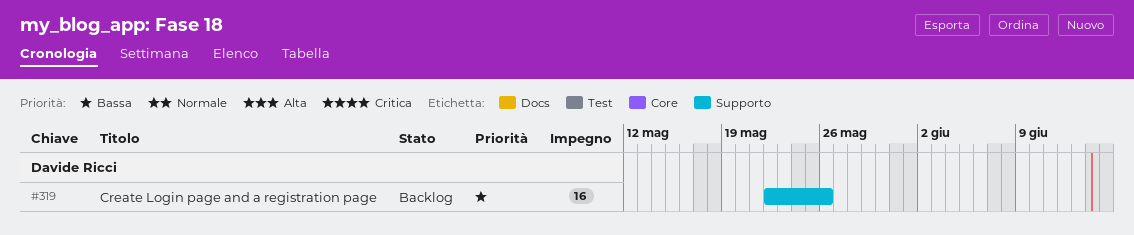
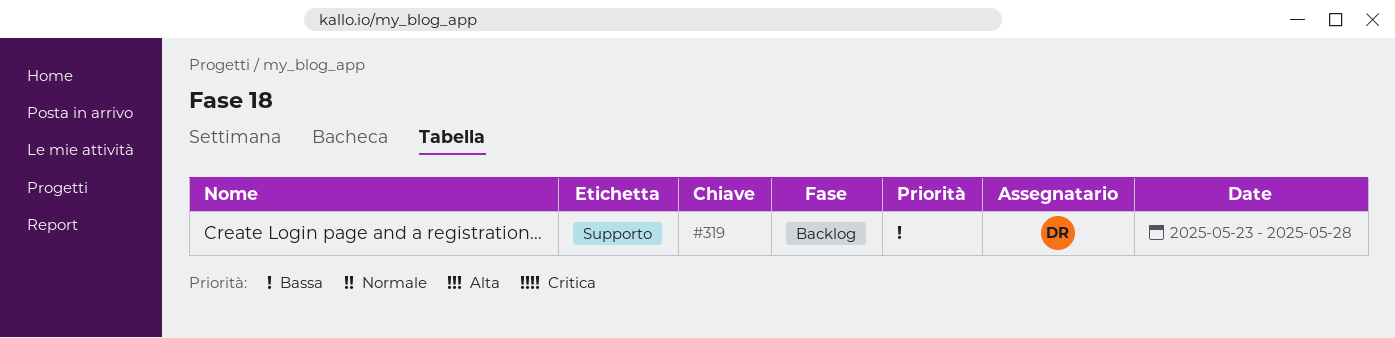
#319, start: May 22 -> May 23
#319, due: May 26 -> May 28

